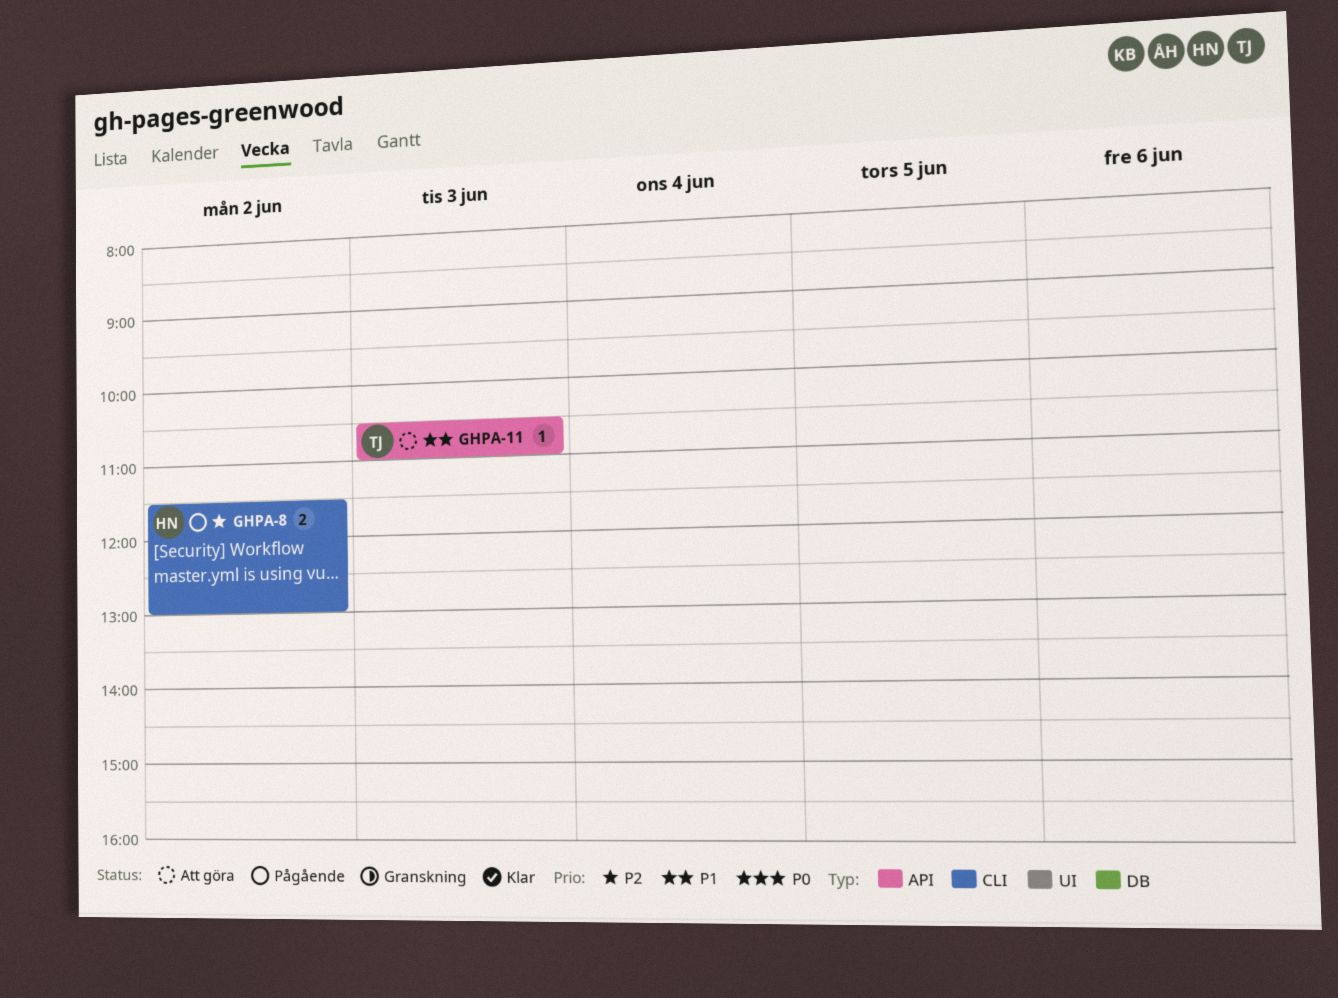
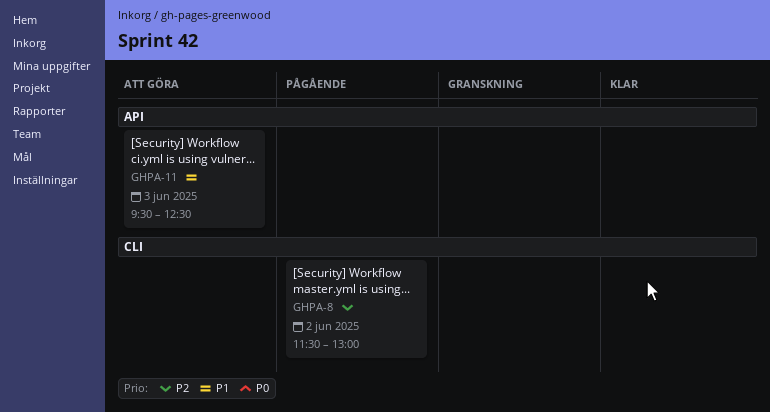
GHPA-11, begins: 10:30 -> 09:30
GHPA-11, ends: 11:00 -> 12:30

